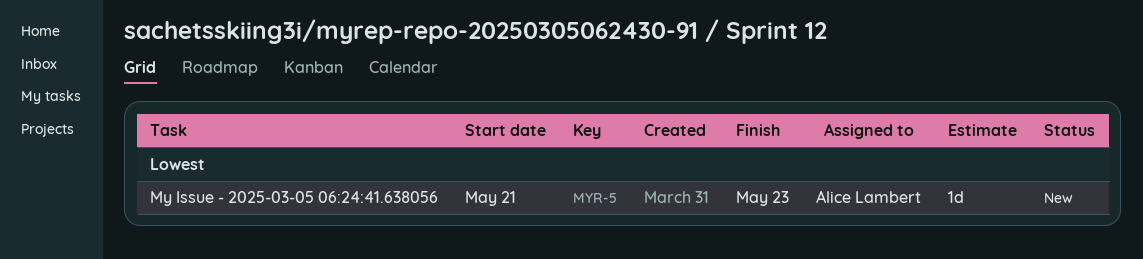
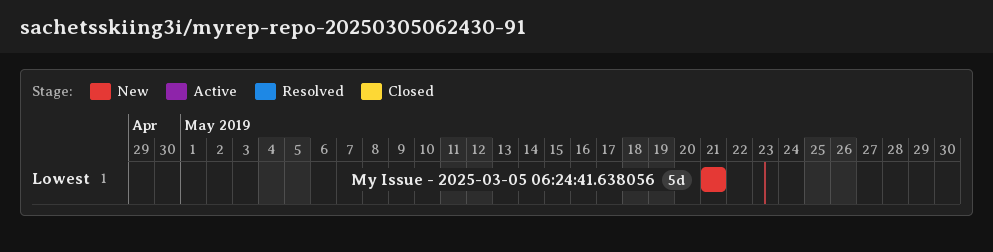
My Issue - 2025-03-05 06:24:41.638056, estimate: 1d -> 5d
My Issue - 2025-03-05 06:24:41.638056, due: May 23 -> May 21

